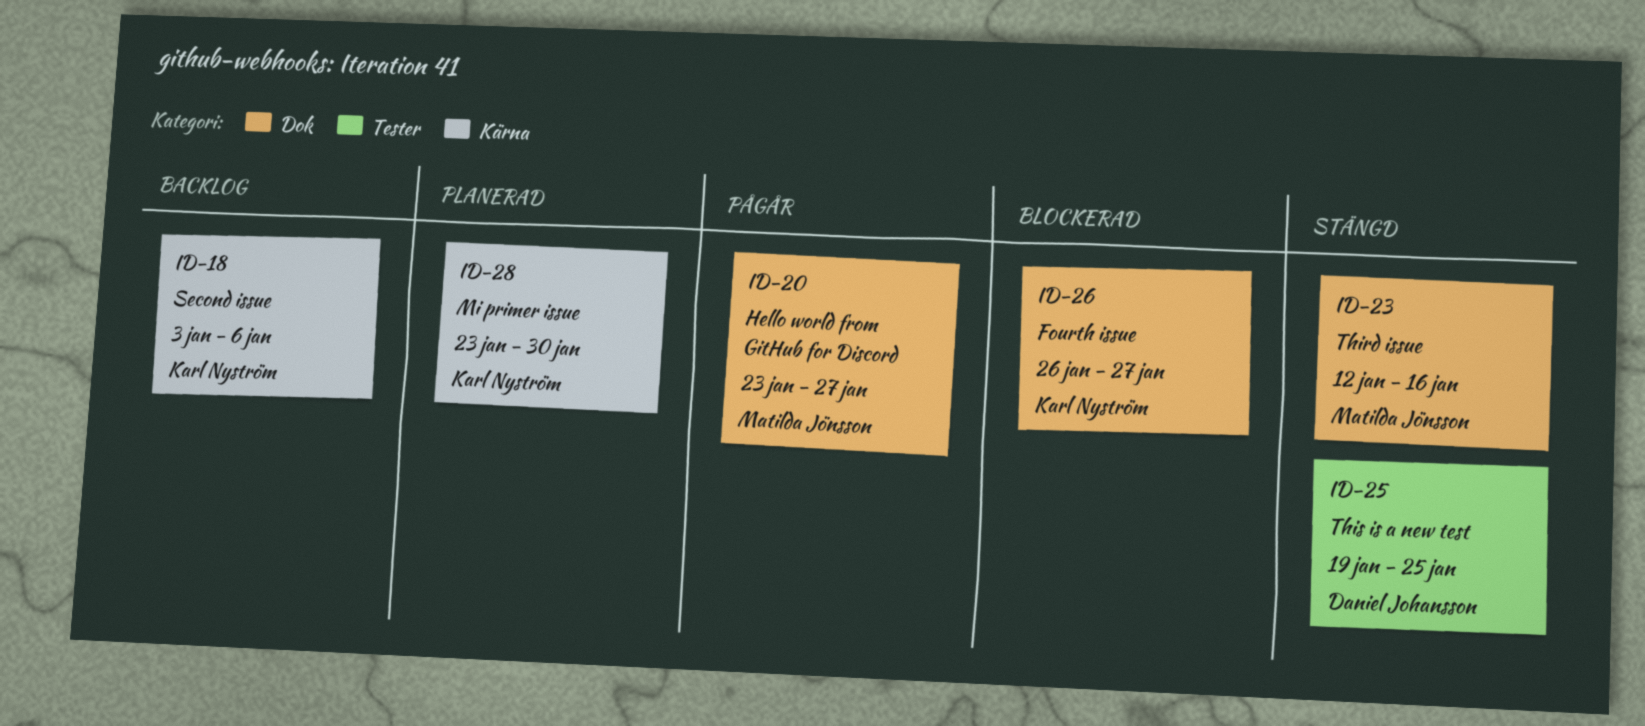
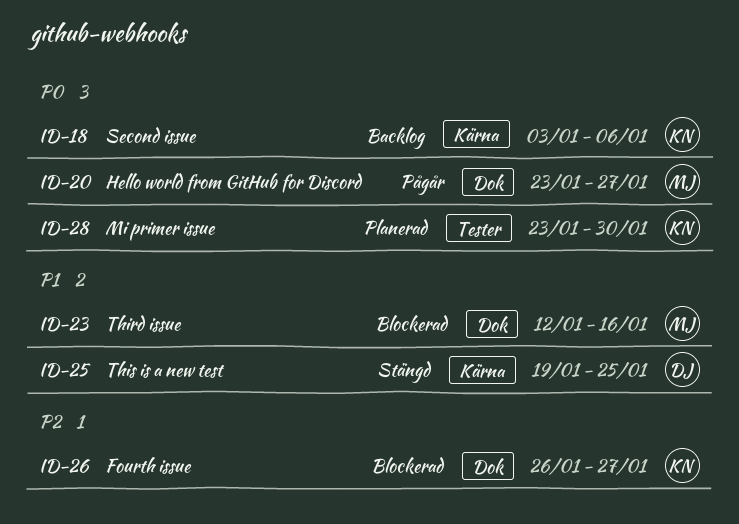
ID-23, status: Stängd -> Blockerad
ID-25, label: Tester -> Kärna
ID-28, label: Kärna -> Tester

